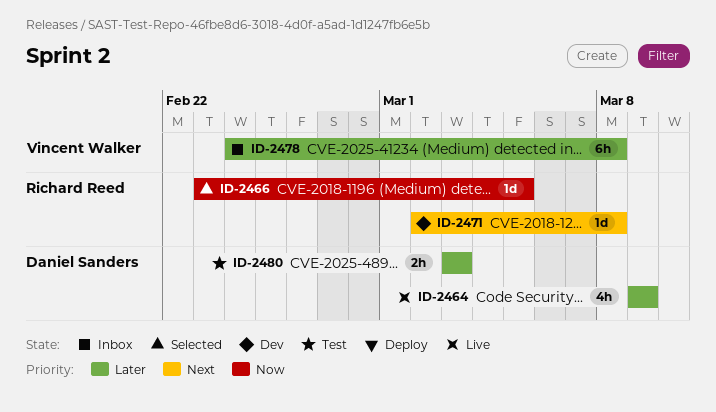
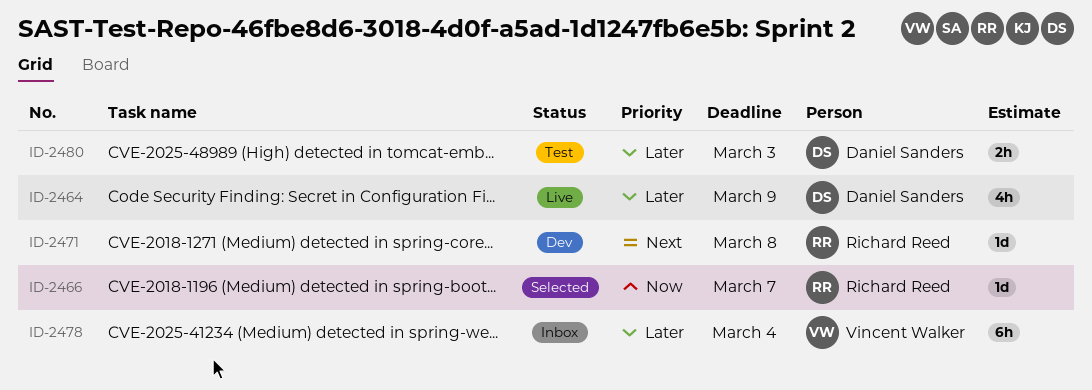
ID-2466, due: Mar 5 -> Mar 7
ID-2478, due: Mar 8 -> Mar 4

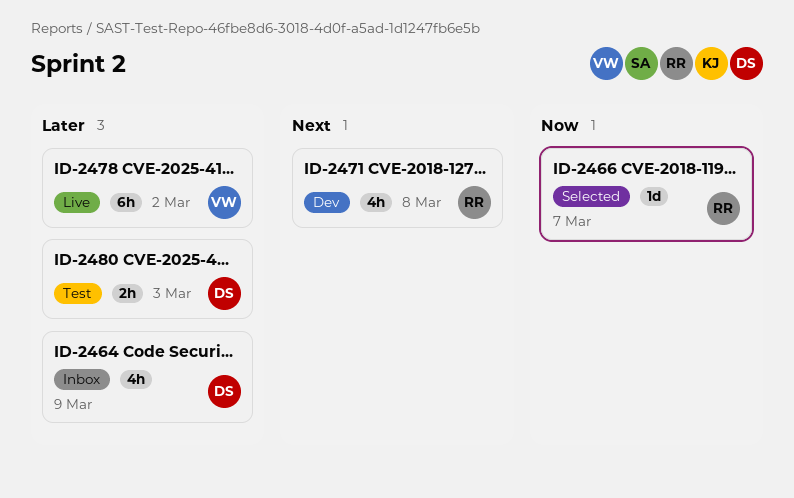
ID-2464, status: Live -> Inbox
ID-2471, estimate: 1d -> 4h
ID-2478, status: Inbox -> Live
ID-2478, due: Mar 4 -> Mar 2

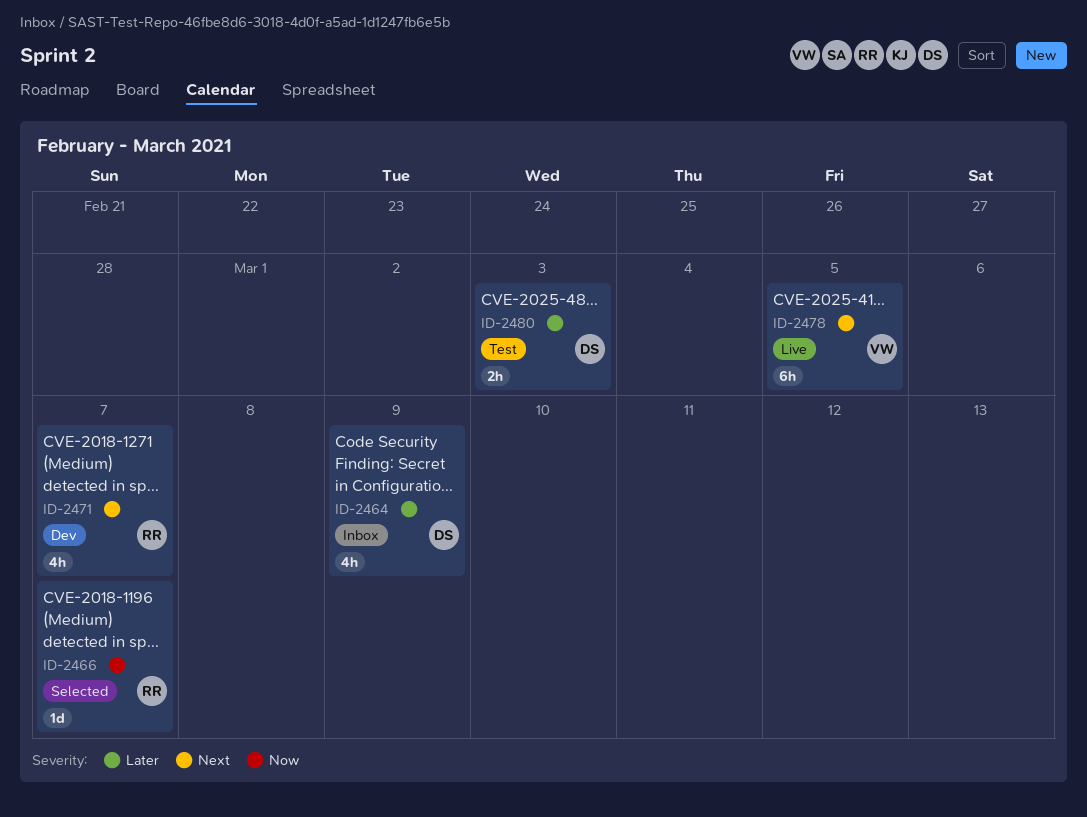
ID-2471, due: Mar 8 -> Mar 7
ID-2478, priority: Later -> Next
ID-2478, due: Mar 2 -> Mar 5

